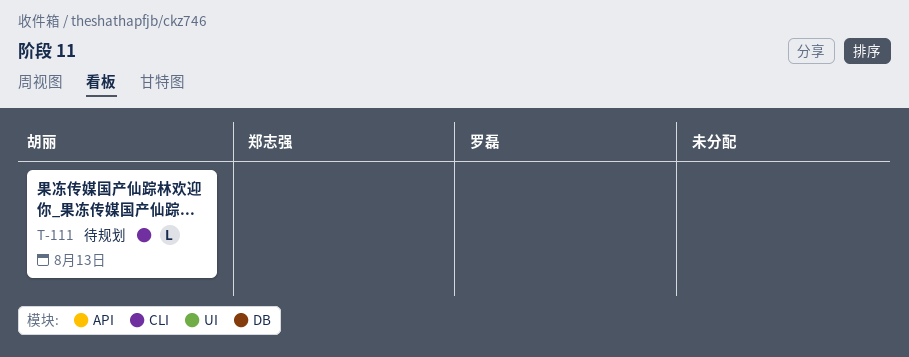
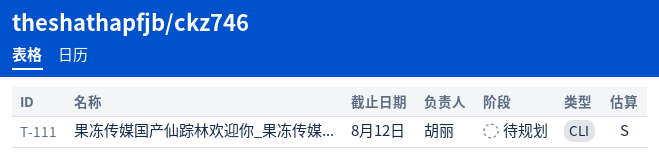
T-111, estimate: L -> S
T-111, due: Aug 13 -> Aug 12

